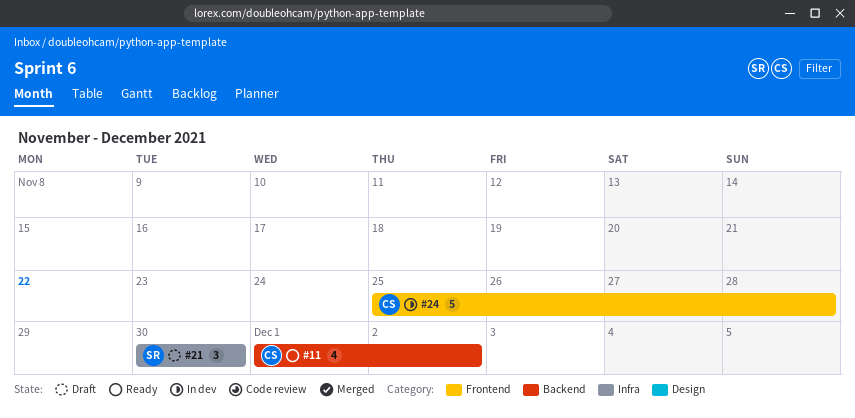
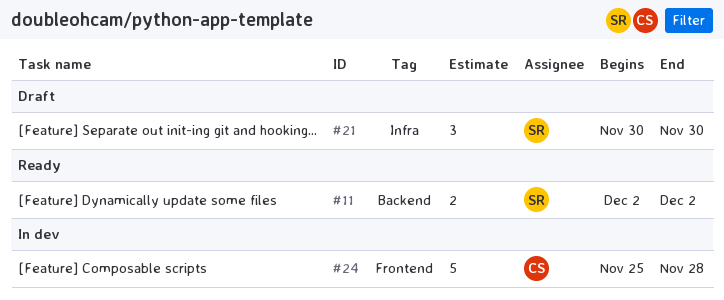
#11, owner: CS -> SR
#11, estimate: 4 -> 2
#11, start: Dec 1 -> Dec 2

